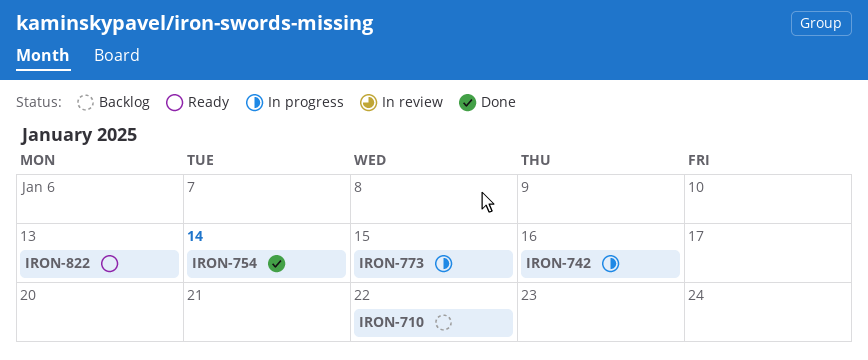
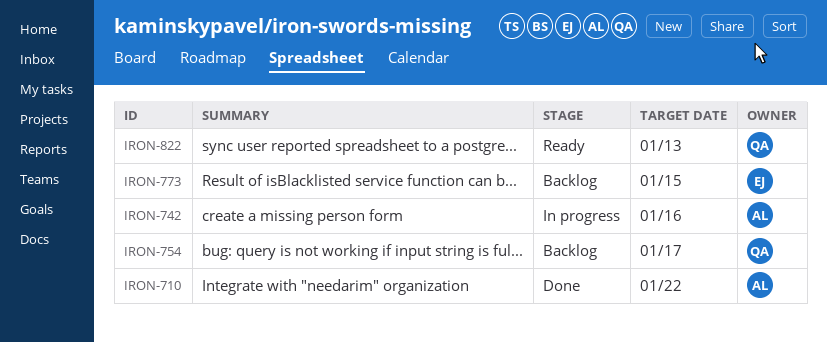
IRON-710, status: Backlog -> Done
IRON-754, status: Done -> Backlog
IRON-754, due: Jan 14 -> Jan 17
IRON-773, status: In progress -> Backlog

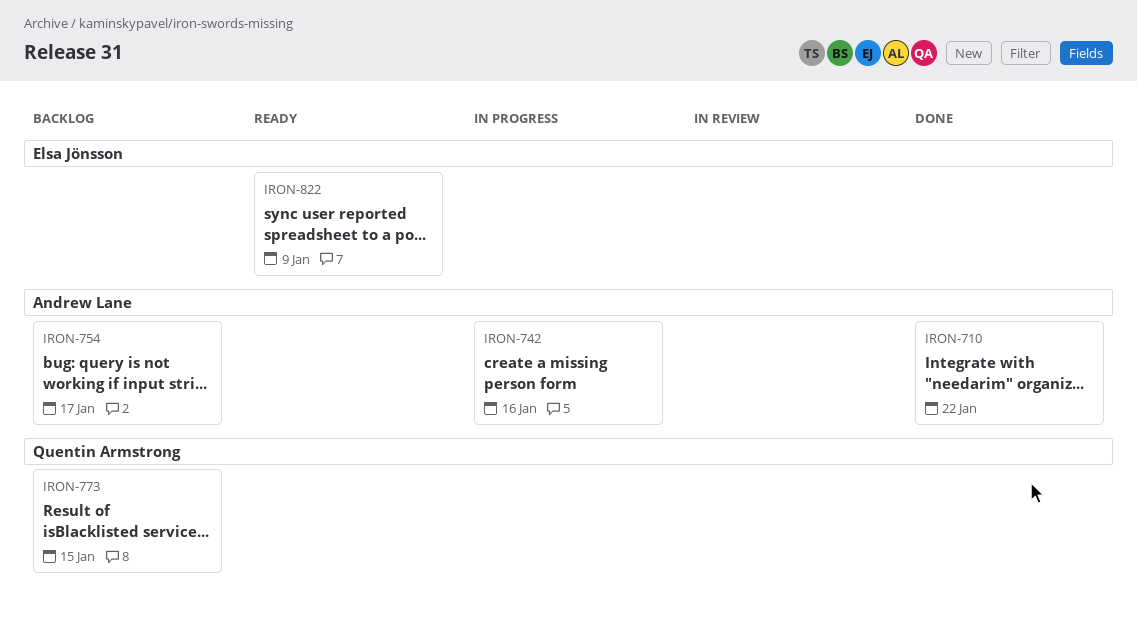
IRON-754, owner: Quentin Armstrong -> Andrew Lane
IRON-773, owner: Elsa Jönsson -> Quentin Armstrong
IRON-822, owner: Quentin Armstrong -> Elsa Jönsson
IRON-822, due: Jan 13 -> Jan 9

